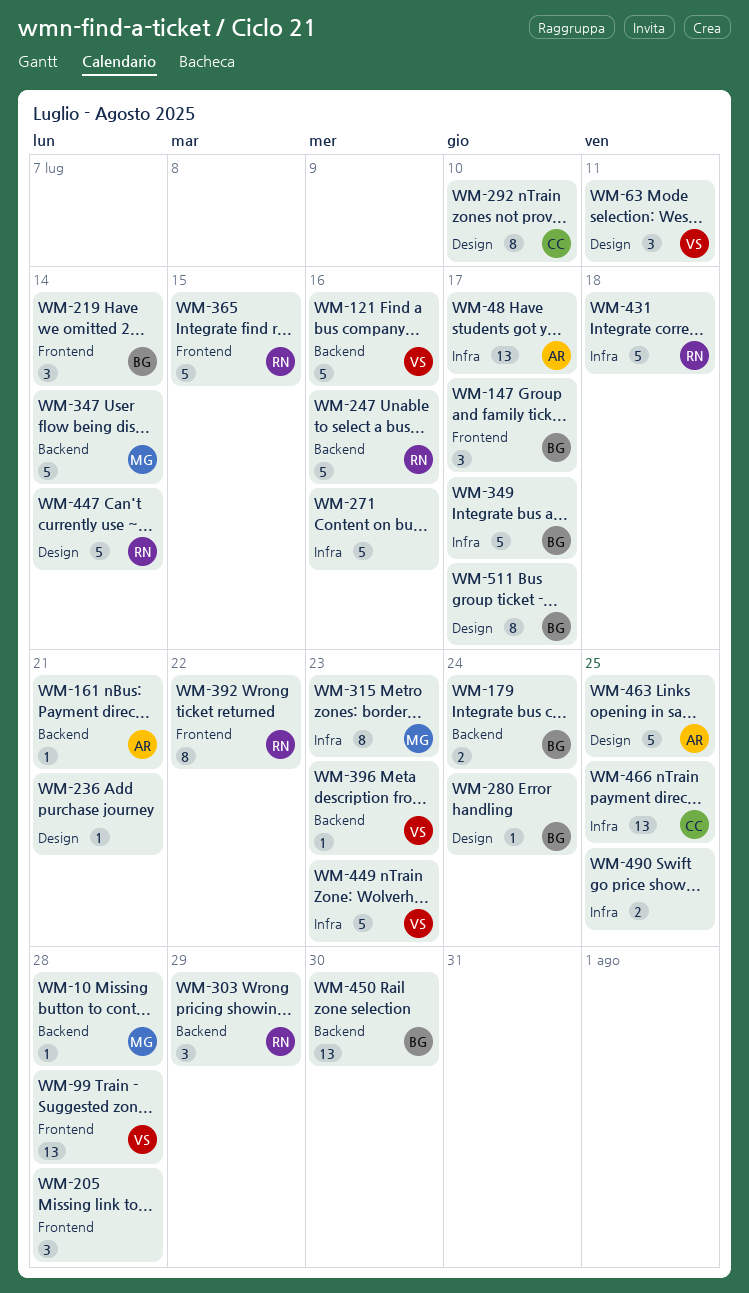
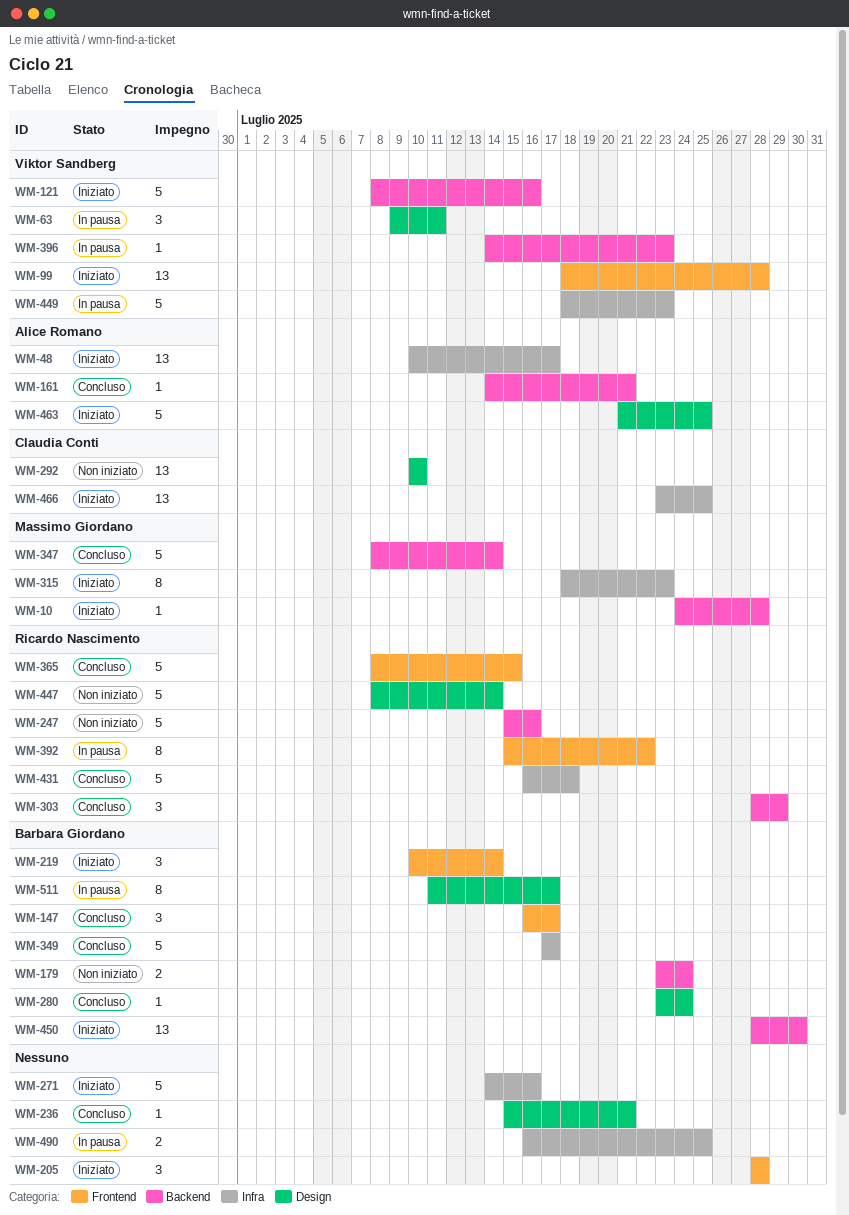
WM-292, estimate: 8 -> 13

